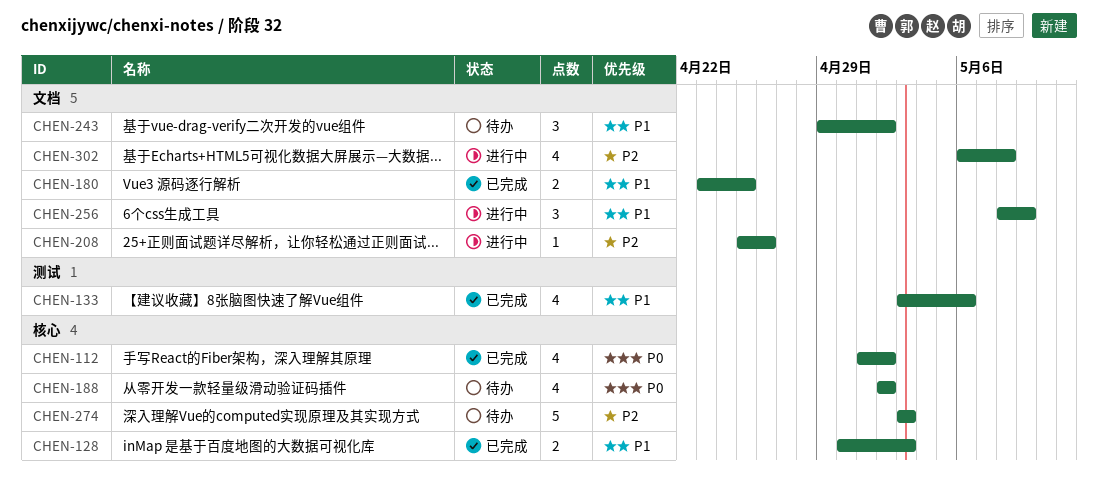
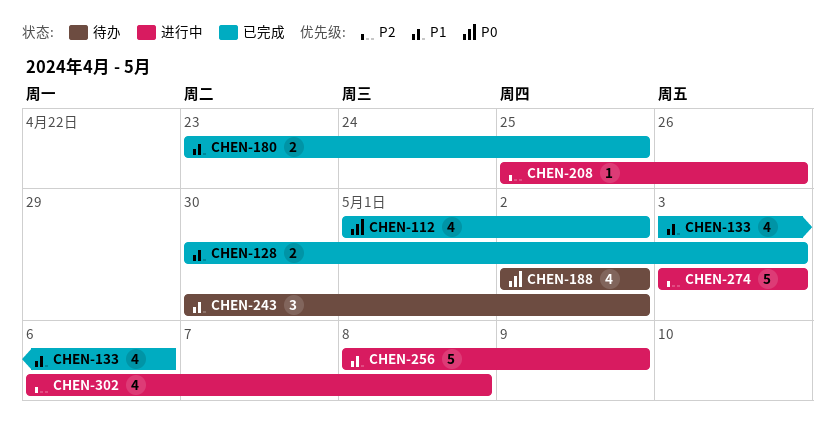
CHEN-243, start: Apr 29 -> Apr 30
CHEN-256, estimate: 3 -> 5
CHEN-274, status: 待办 -> 进行中

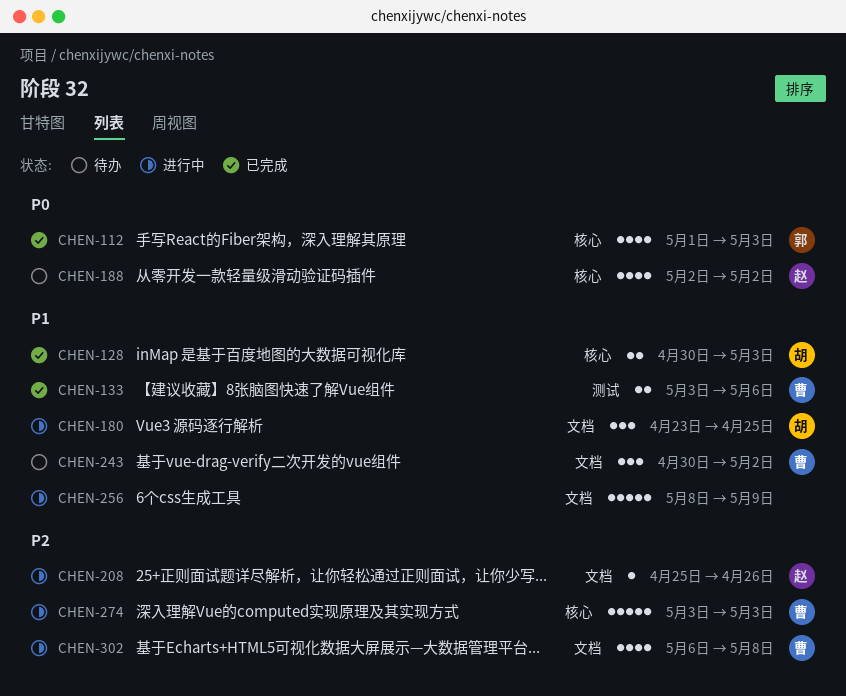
CHEN-112, due: May 2 -> May 3
CHEN-133, estimate: 4 -> 2
CHEN-180, status: 已完成 -> 进行中
CHEN-180, estimate: 2 -> 3

